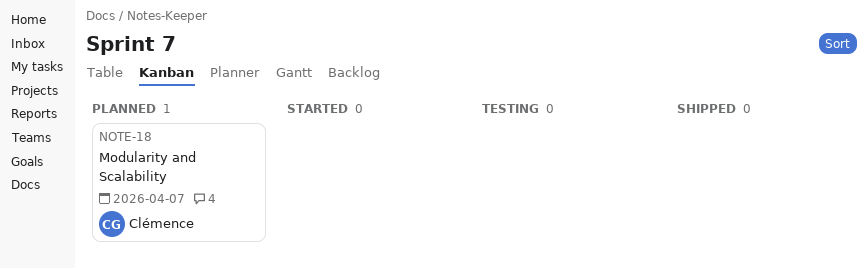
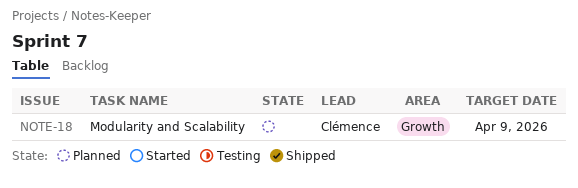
NOTE-18, due: Apr 7 -> Apr 9

